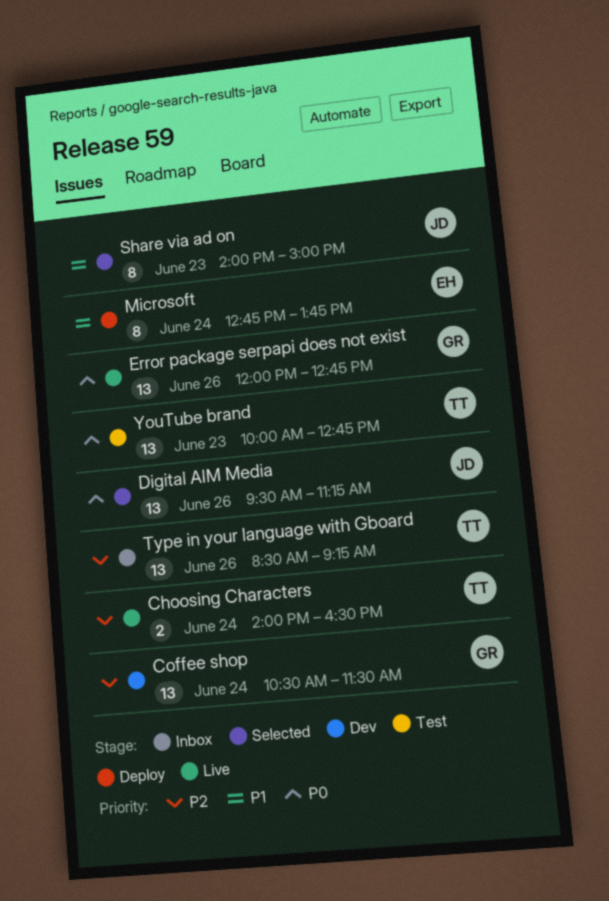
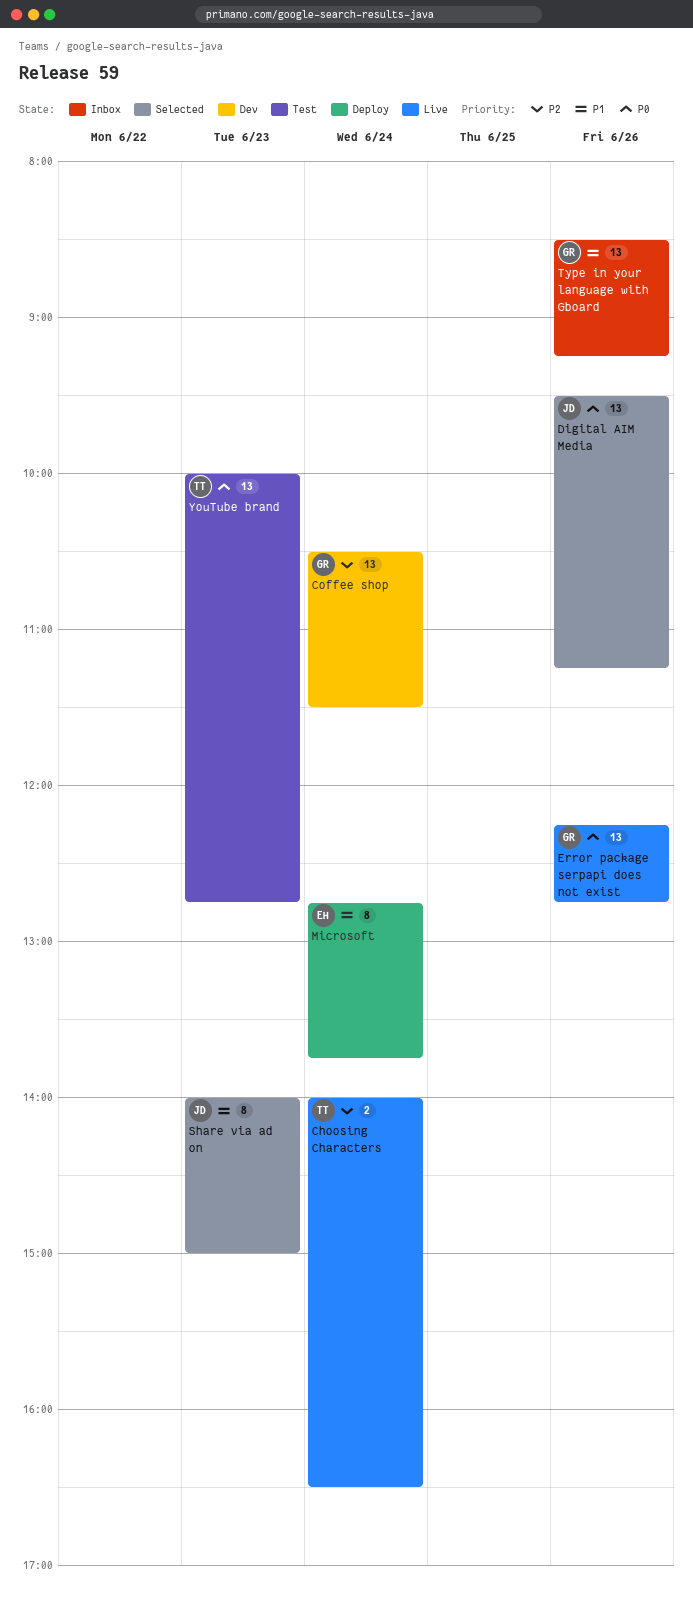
Error package serpapi does not exist, begins: 12:00 -> 12:15
Type in your language with Gboard, owner: TT -> GR
Type in your language with Gboard, priority: P2 -> P1

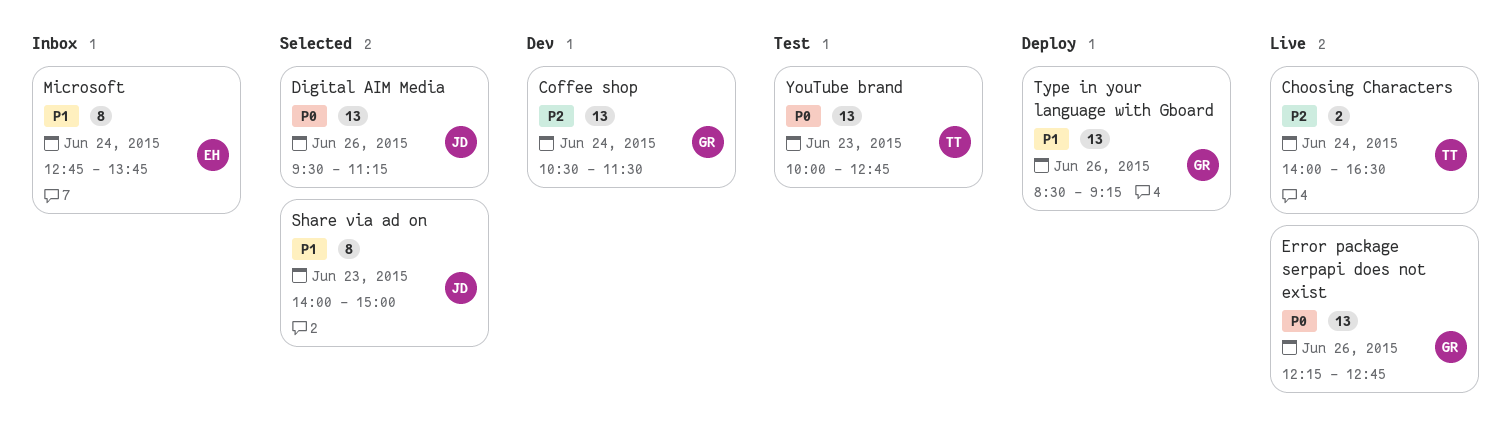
Microsoft, status: Deploy -> Inbox
Type in your language with Gboard, status: Inbox -> Deploy

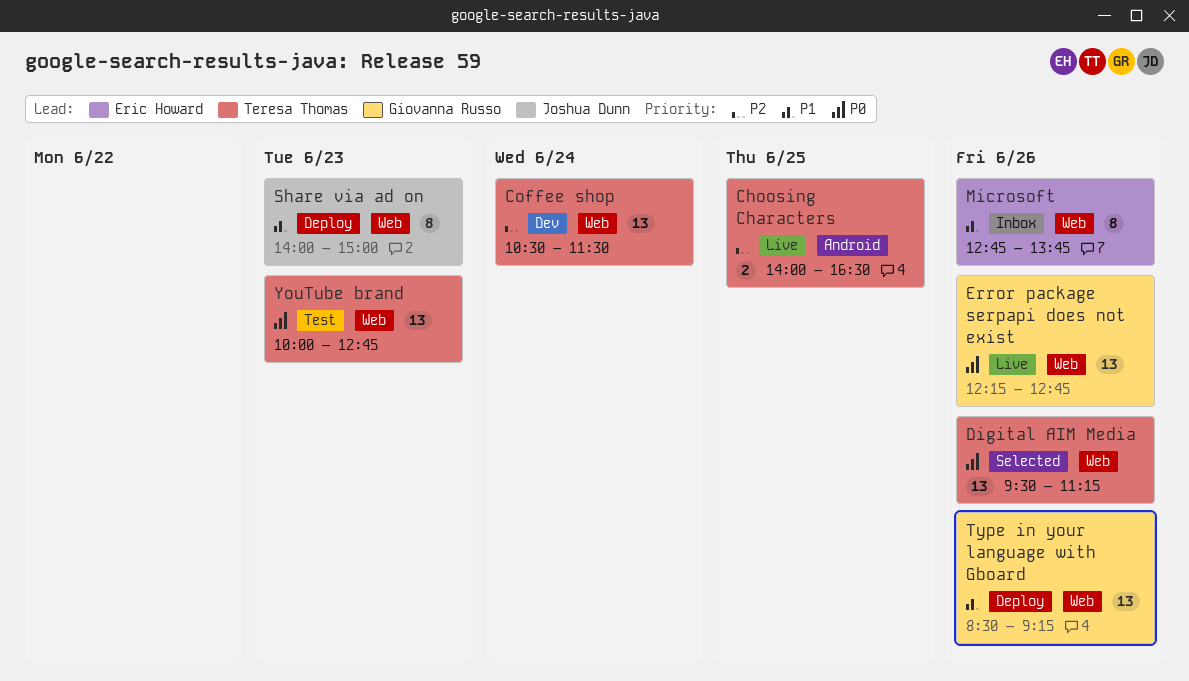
Choosing Characters, day: Jun 24 -> Jun 25
Coffee shop, owner: Giovanna Russo -> Teresa Thomas
Digital AIM Media, owner: Joshua Dunn -> Teresa Thomas
Microsoft, day: Jun 24 -> Jun 26
Share via ad on, status: Selected -> Deploy

